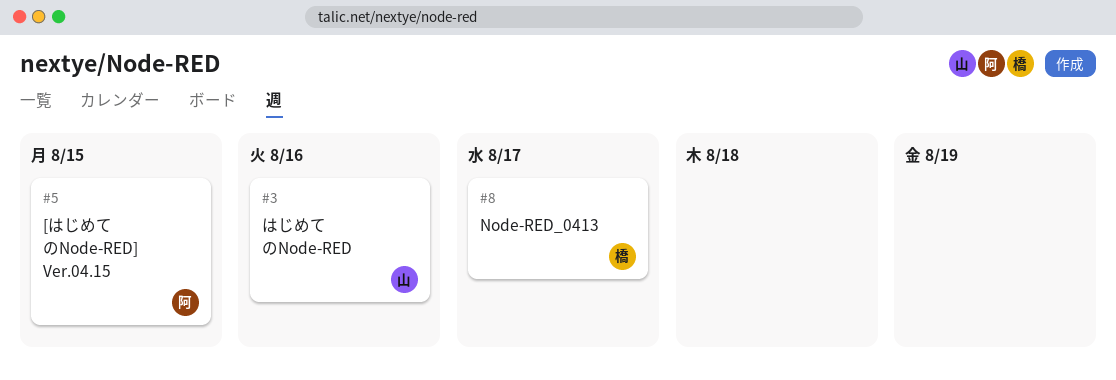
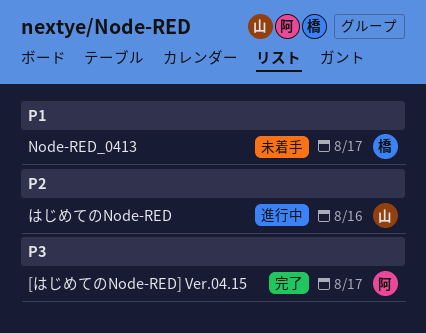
[はじめてのNode-RED] Ver.04.15, due: Aug 15 -> Aug 17

